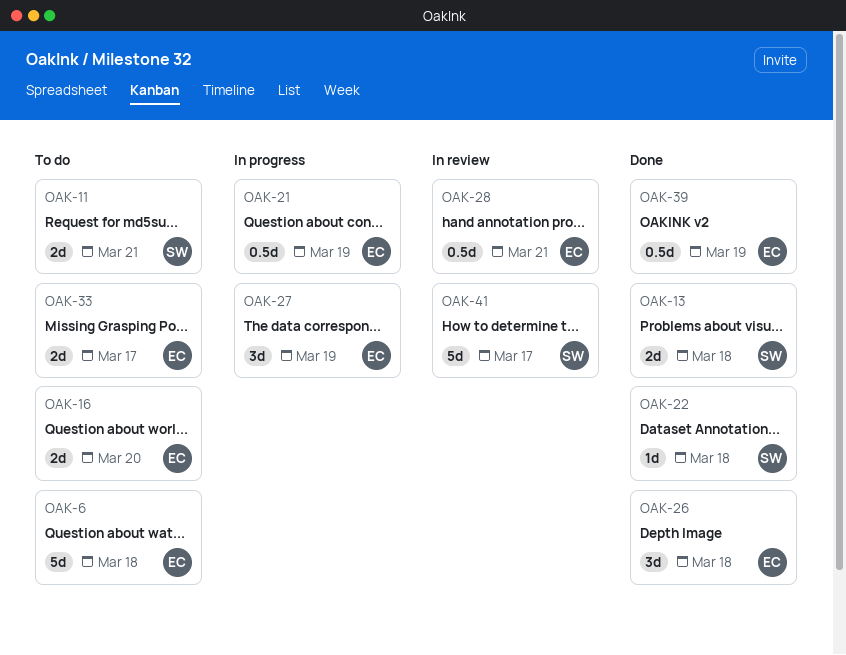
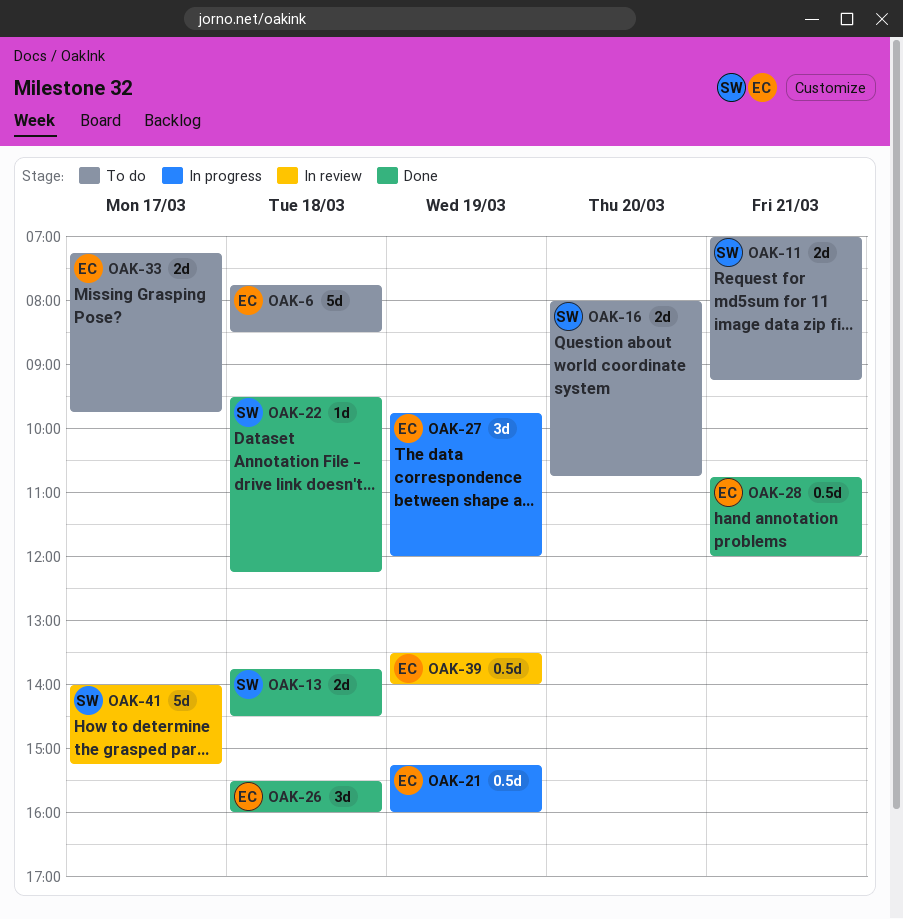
OAK-16, owner: EC -> SW
OAK-28, status: In review -> Done
OAK-39, status: Done -> In review

